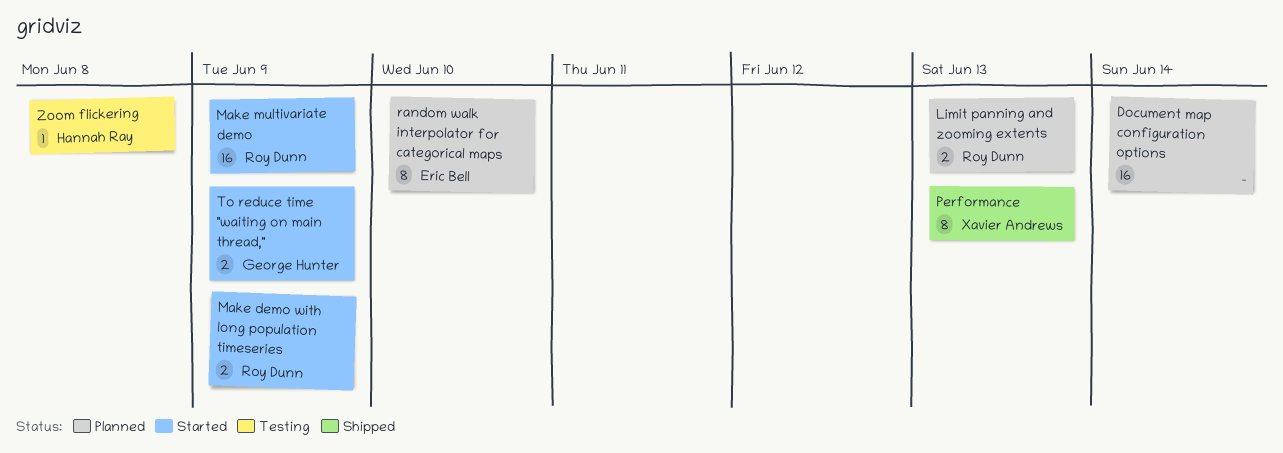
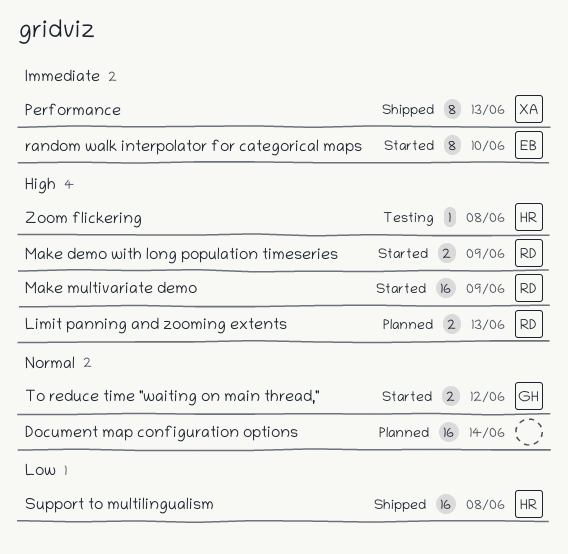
random walk interpolator for categorical maps, status: Planned -> Started
Support to multilingualism: none -> present
To reduce time "waiting on main thread,", due: Jun 9 -> Jun 12

